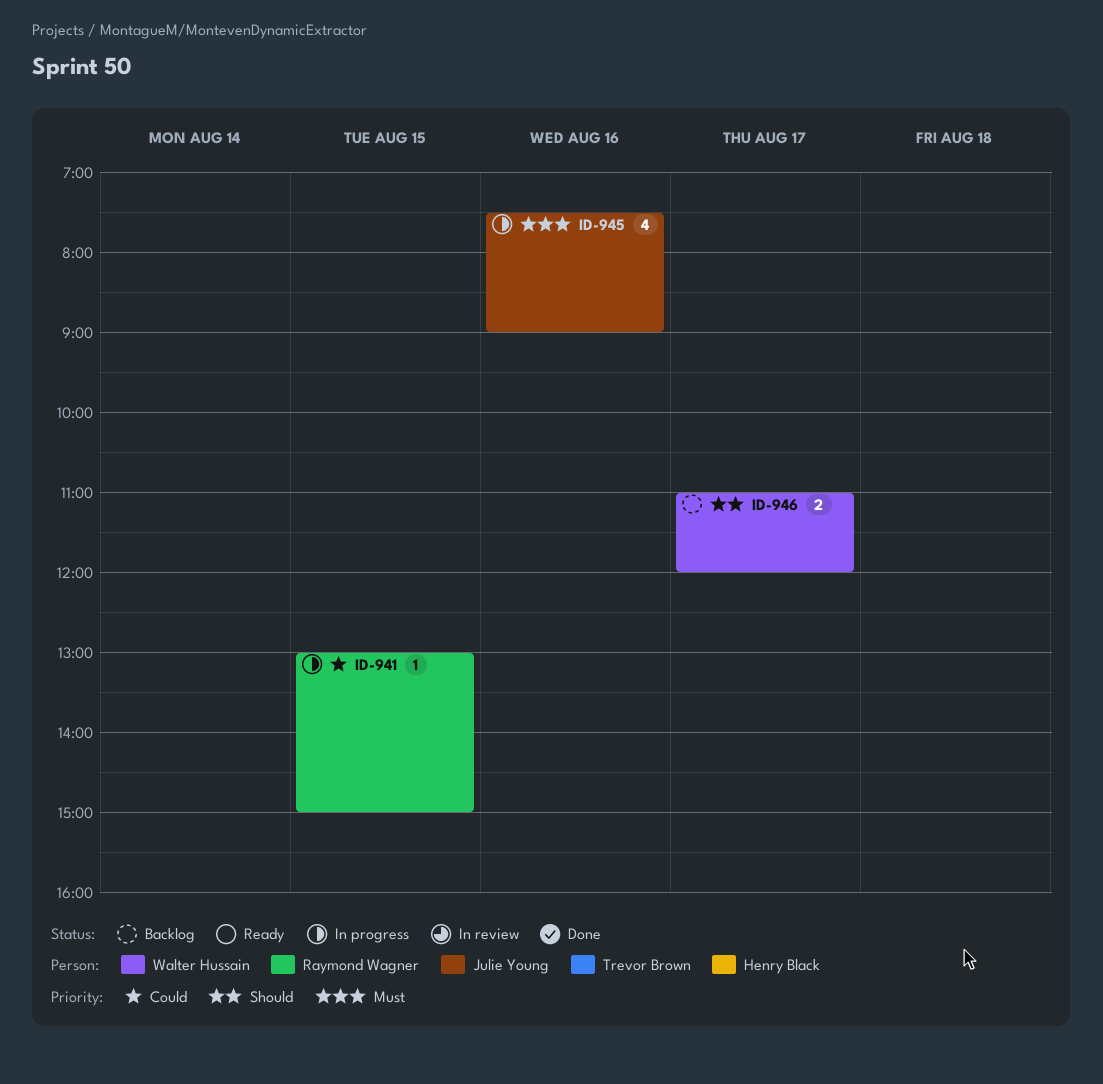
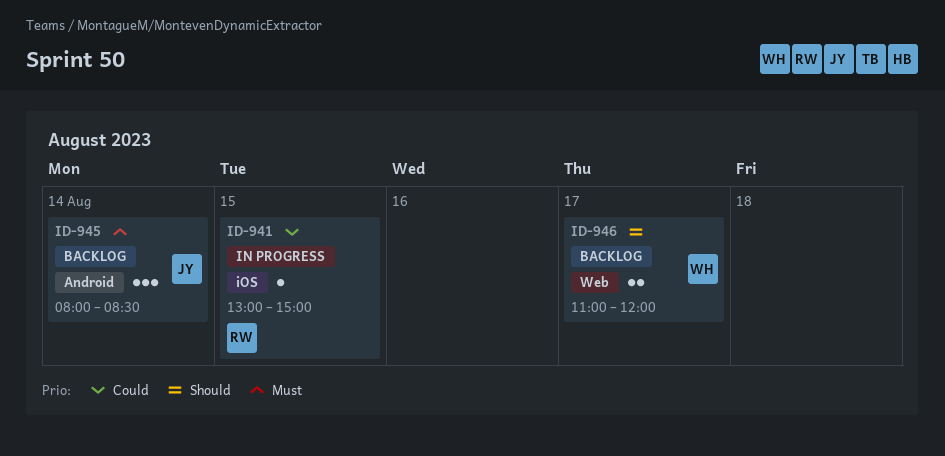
ID-945, status: In progress -> Backlog
ID-945, estimate: 4 -> 3
ID-945, day: Aug 16 -> Aug 14
ID-945, begins: 07:30 -> 08:00
ID-945, ends: 09:00 -> 08:30

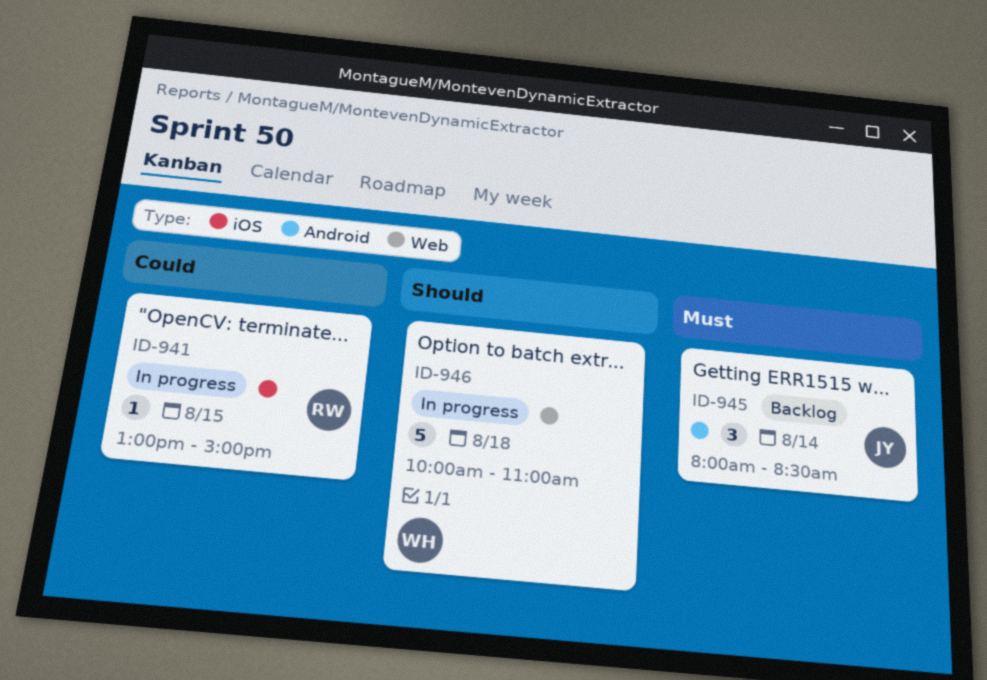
ID-946, status: Backlog -> In progress
ID-946, estimate: 2 -> 5
ID-946, day: Aug 17 -> Aug 18
ID-946, begins: 11:00 -> 10:00
ID-946, ends: 12:00 -> 11:00

